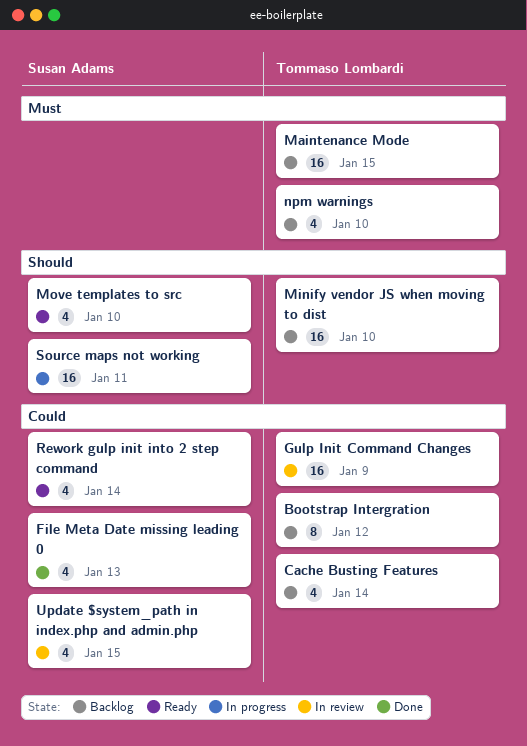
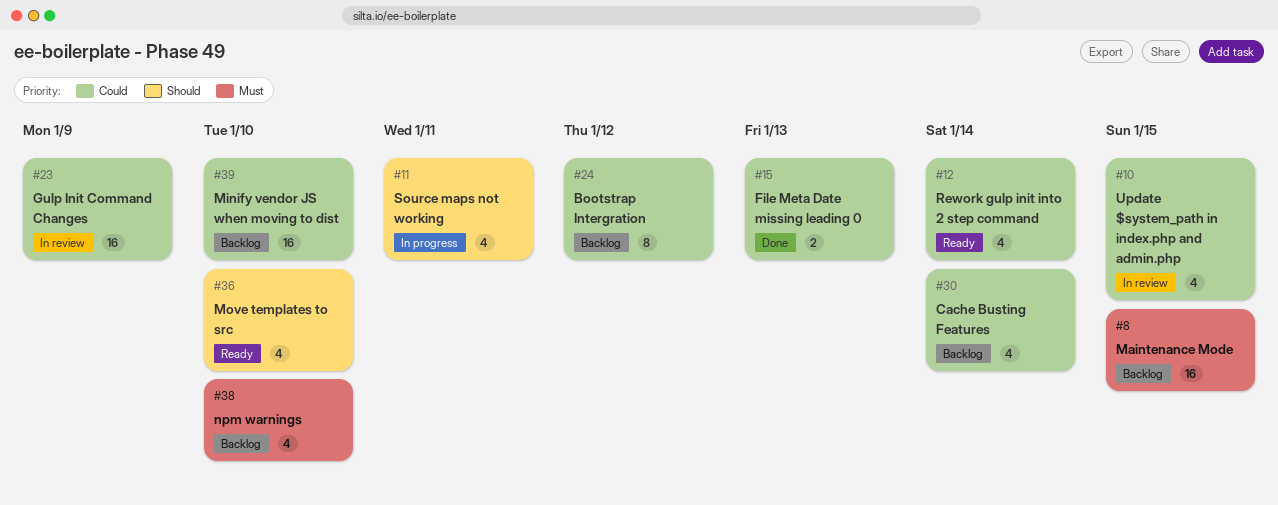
File Meta Date missing leading 0, estimate: 4 -> 2
Minify vendor JS when moving to dist, priority: Should -> Could
Source maps not working, estimate: 16 -> 4

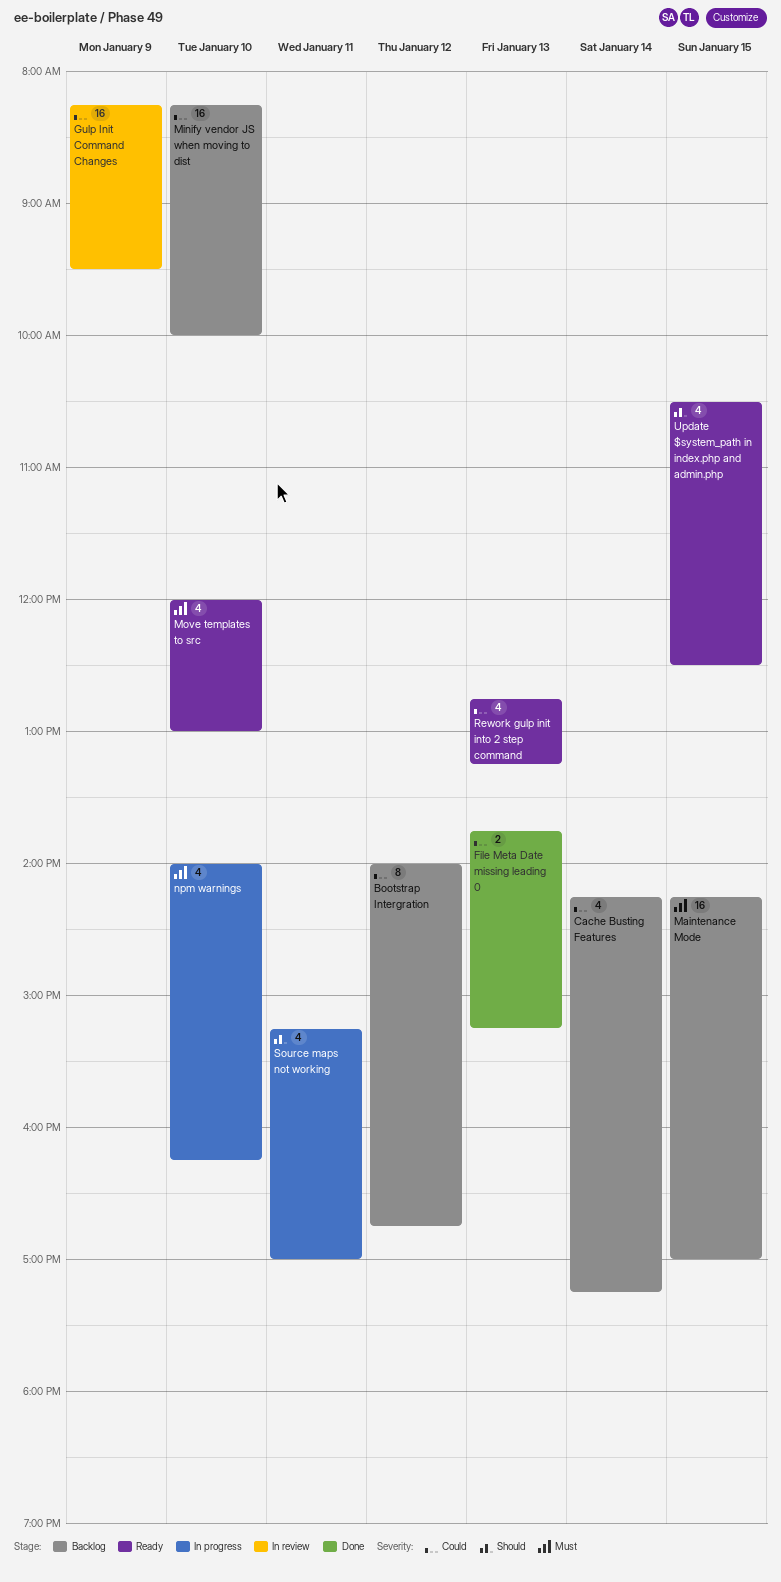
Move templates to src, priority: Should -> Must
npm warnings, status: Backlog -> In progress
Rework gulp init into 2 step command, day: Jan 14 -> Jan 13
Update $system_path in index.php and admin.php, status: In review -> Ready
Update $system_path in index.php and admin.php, priority: Could -> Should

